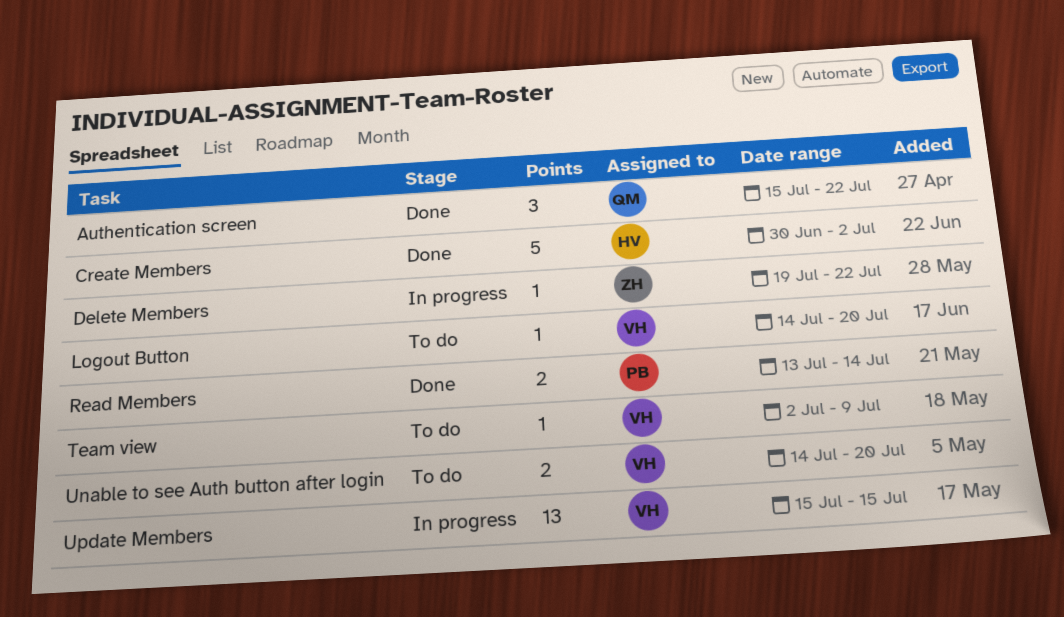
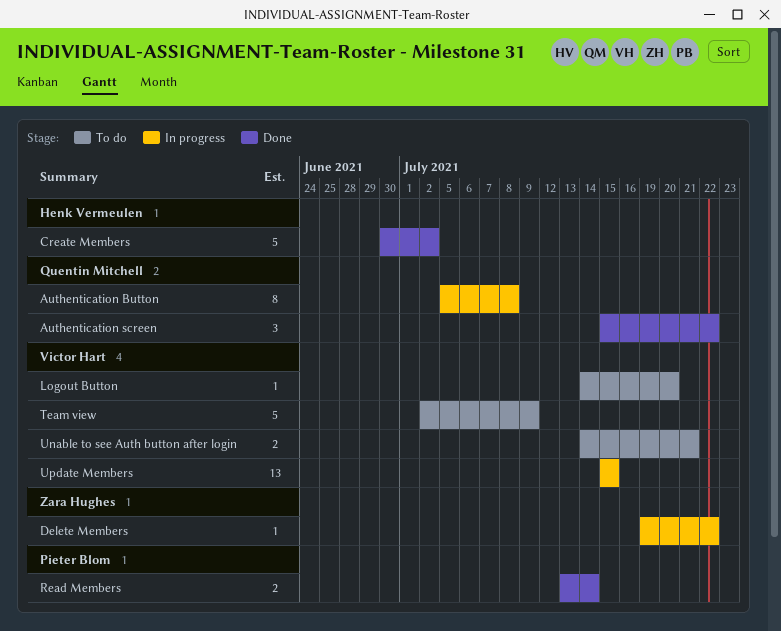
Authentication Button: none -> present
Team view, estimate: 1 -> 5
Unable to see Auth button after login, due: Jul 20 -> Jul 21

